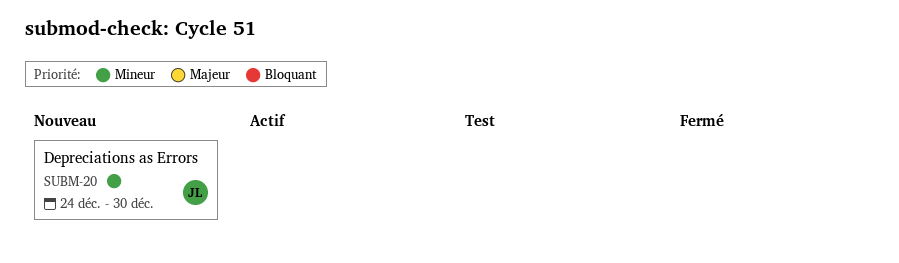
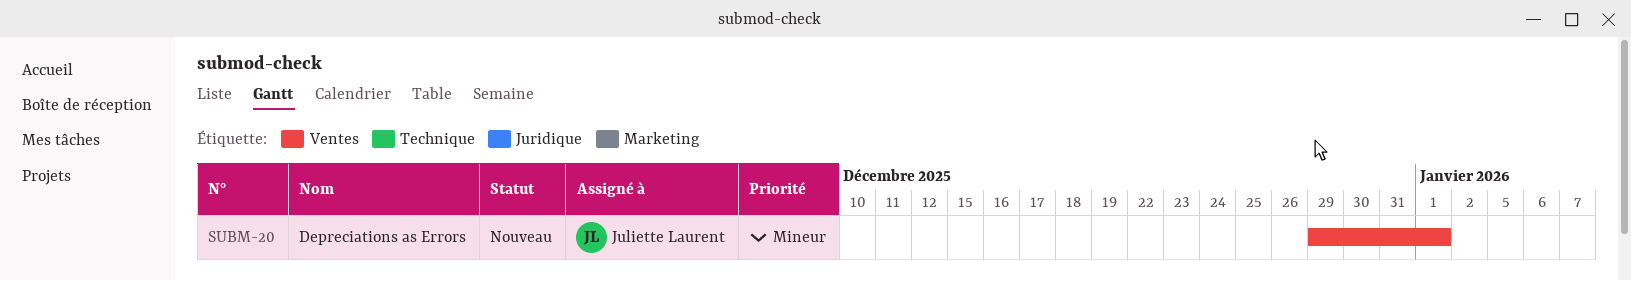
SUBM-20, start: Dec 24 -> Dec 29
SUBM-20, due: Dec 30 -> Jan 1

